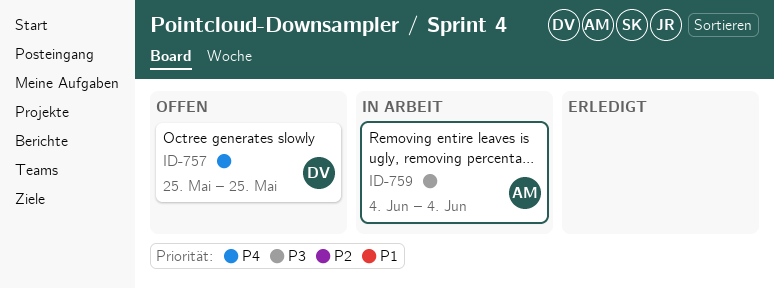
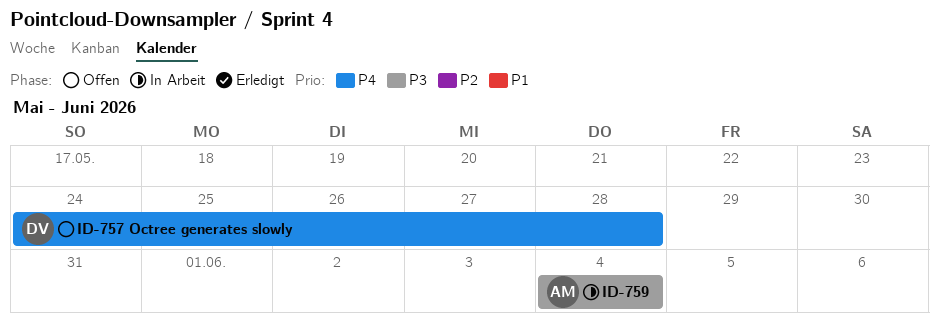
ID-757, start: May 25 -> May 24
ID-757, due: May 25 -> May 28

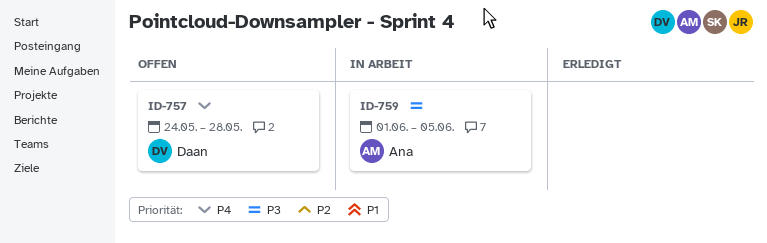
ID-759, start: Jun 4 -> Jun 1
ID-759, due: Jun 4 -> Jun 5

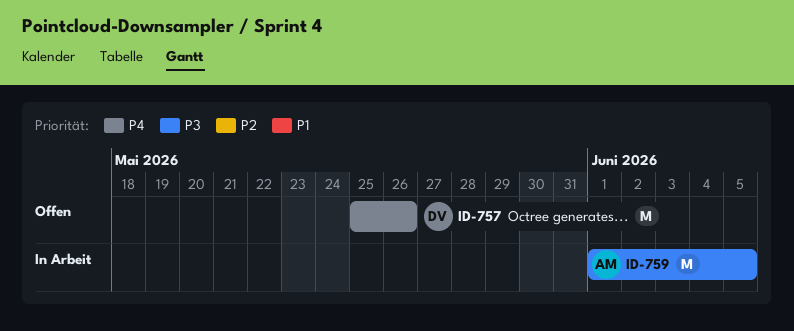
ID-757, start: May 24 -> May 25
ID-757, due: May 28 -> May 26

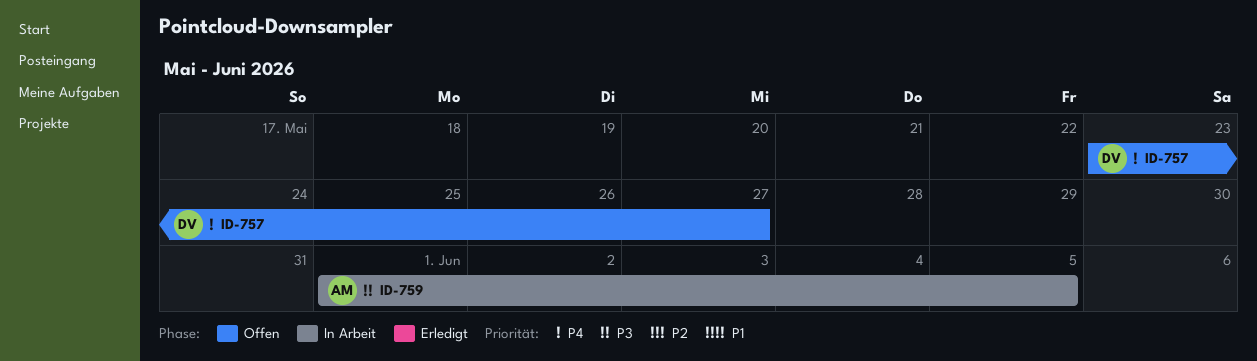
ID-757, start: May 25 -> May 23
ID-757, due: May 26 -> May 27

